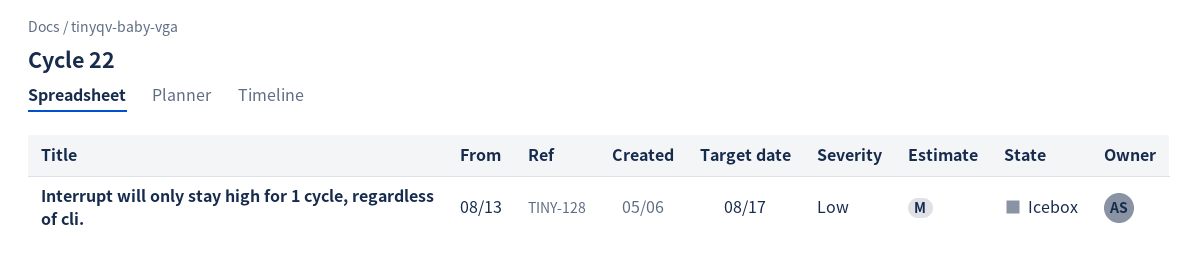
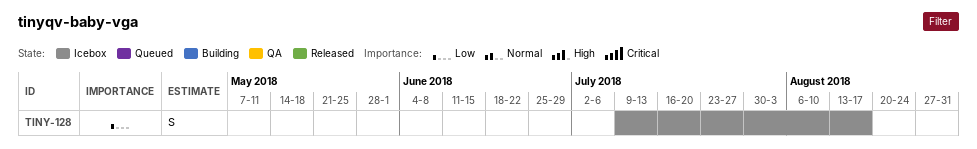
TINY-128, estimate: M -> S
TINY-128, start: Aug 13 -> Jul 9

